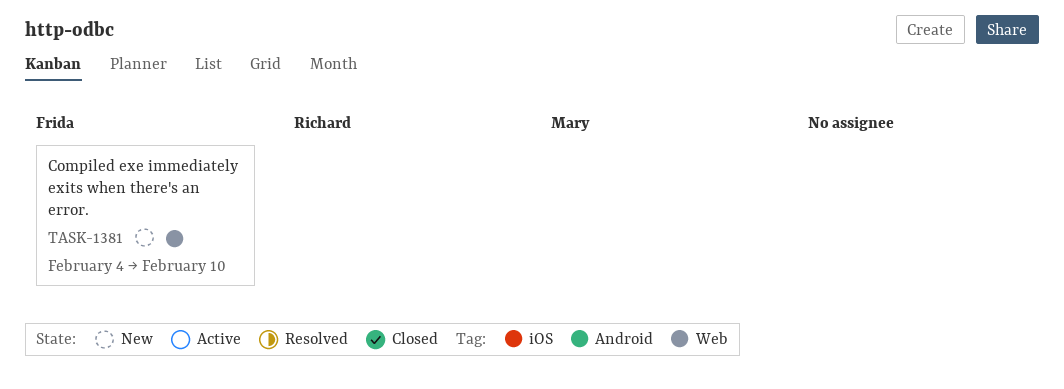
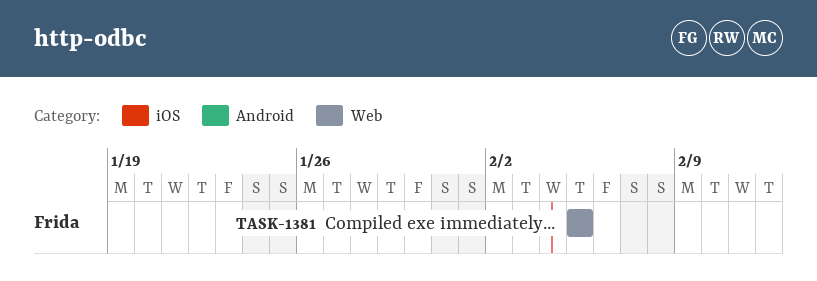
TASK-1381, start: Feb 4 -> Feb 5
TASK-1381, due: Feb 10 -> Feb 5

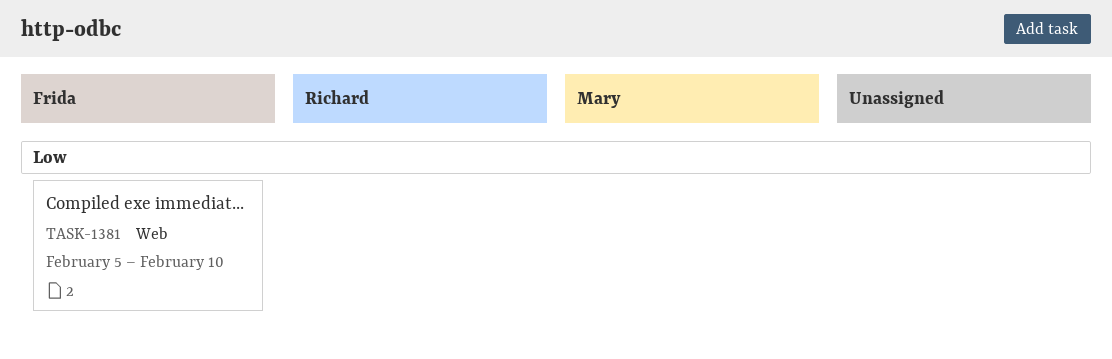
TASK-1381, due: Feb 5 -> Feb 10

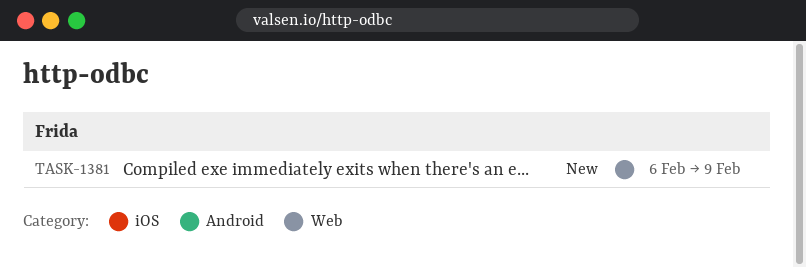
TASK-1381, start: Feb 5 -> Feb 6
TASK-1381, due: Feb 10 -> Feb 9

